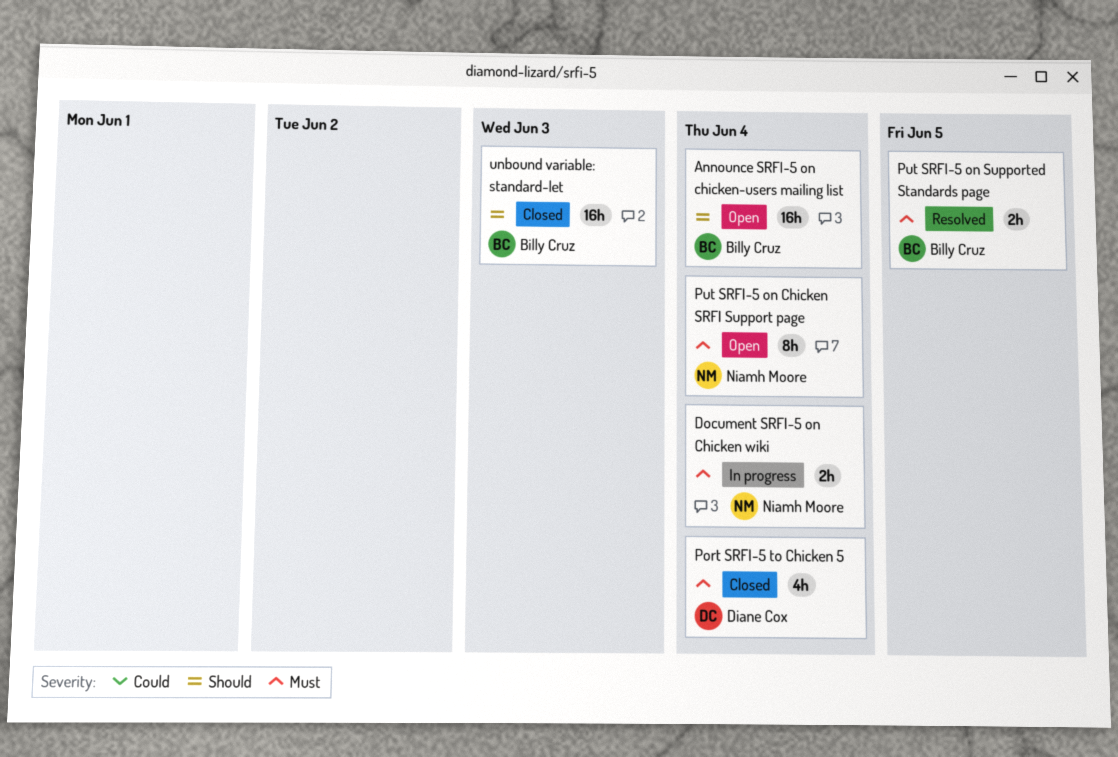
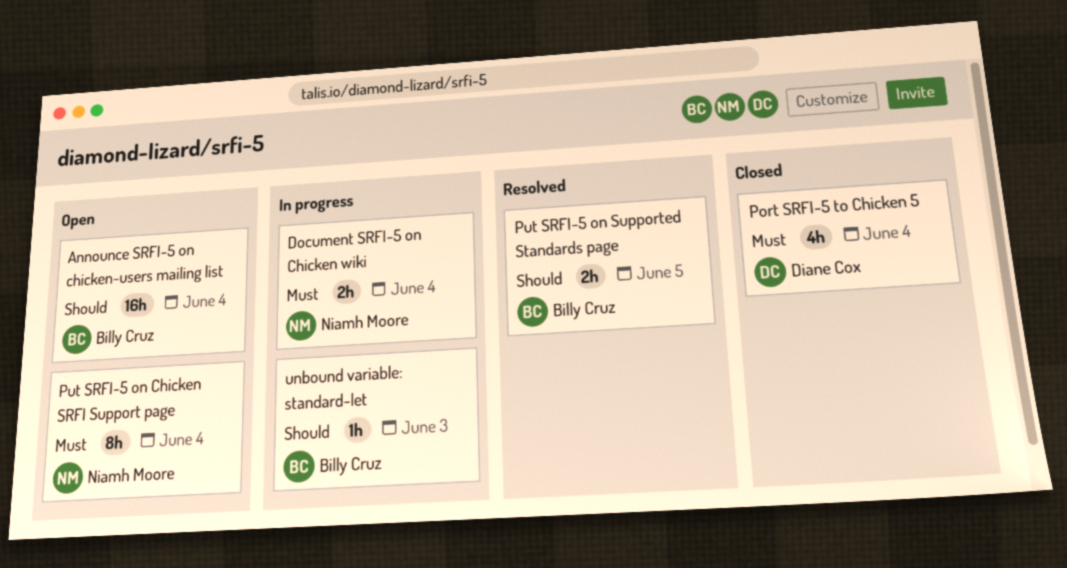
Put SRFI-5 on Supported Standards page, priority: Must -> Should
unbound variable: standard-let, status: Closed -> In progress
unbound variable: standard-let, estimate: 16h -> 1h

